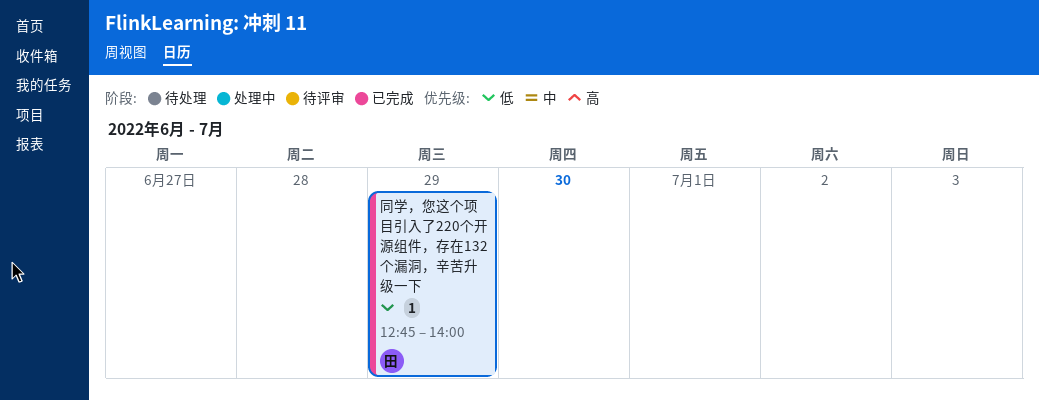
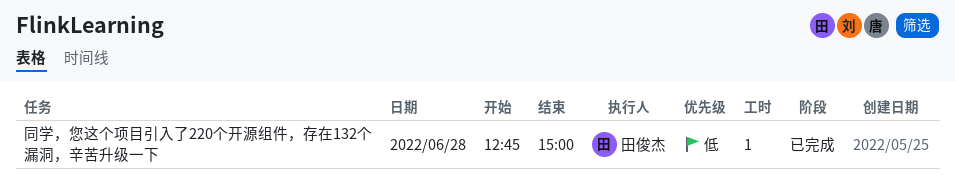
同学，您这个项目引入了220个开源组件，存在132个漏洞，辛苦升级一下, day: Jun 29 -> Jun 28
同学，您这个项目引入了220个开源组件，存在132个漏洞，辛苦升级一下, ends: 14:00 -> 15:00

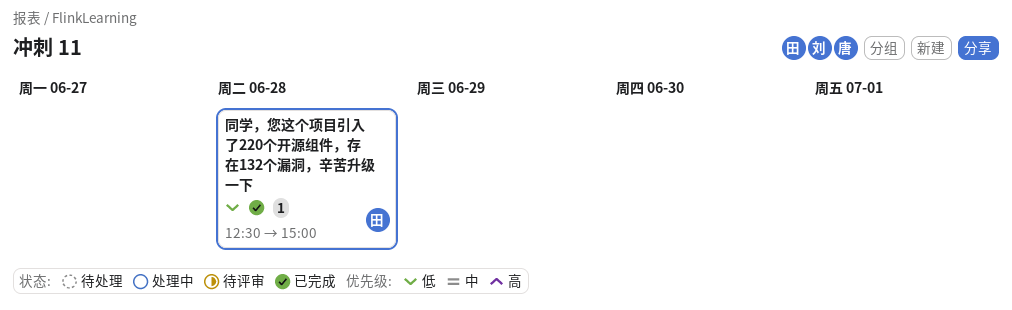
同学，您这个项目引入了220个开源组件，存在132个漏洞，辛苦升级一下, begins: 12:45 -> 12:30

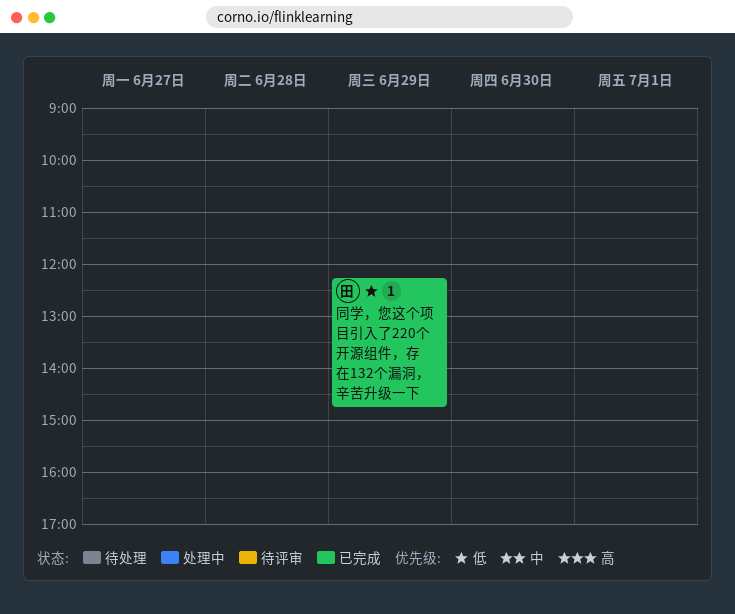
同学，您这个项目引入了220个开源组件，存在132个漏洞，辛苦升级一下, day: Jun 28 -> Jun 29
同学，您这个项目引入了220个开源组件，存在132个漏洞，辛苦升级一下, begins: 12:30 -> 12:15
同学，您这个项目引入了220个开源组件，存在132个漏洞，辛苦升级一下, ends: 15:00 -> 14:45

